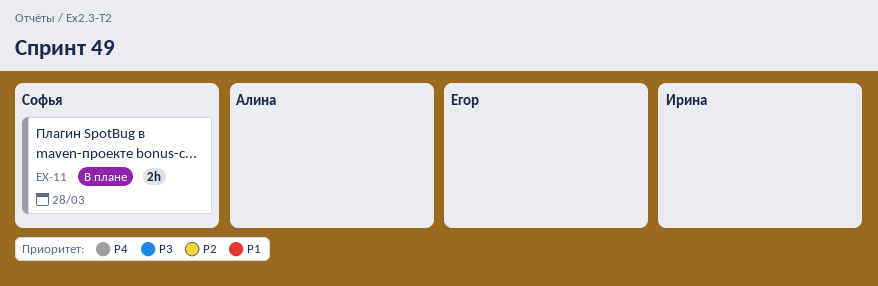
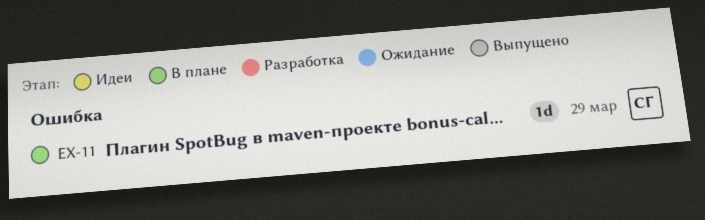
EX-11, estimate: 2h -> 1d
EX-11, due: Mar 28 -> Mar 29

